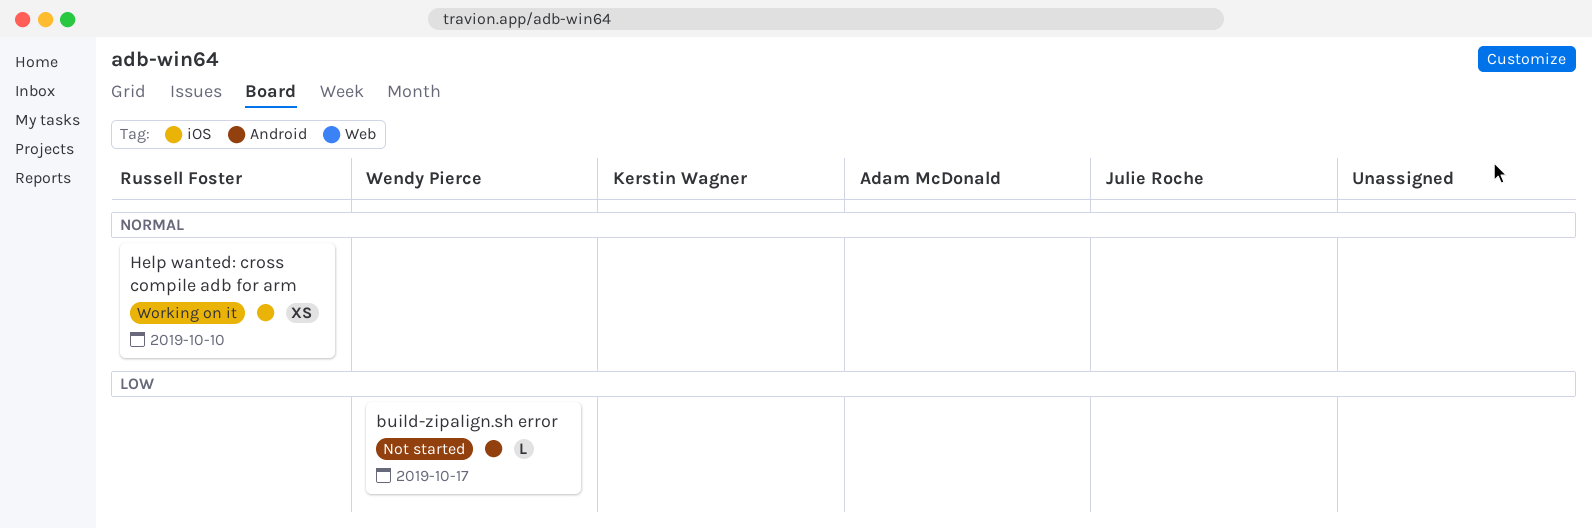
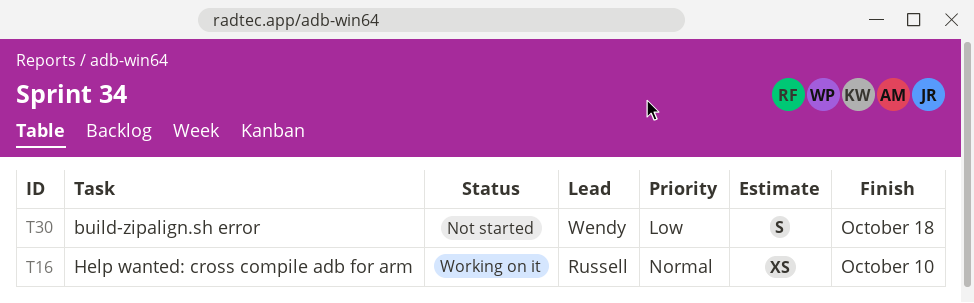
build-zipalign.sh error, estimate: L -> S
build-zipalign.sh error, due: Oct 17 -> Oct 18

